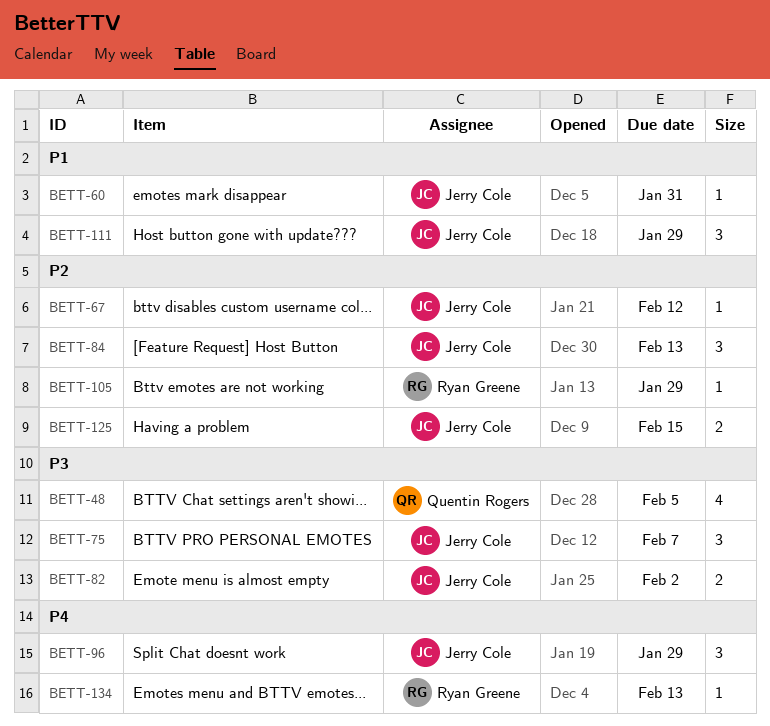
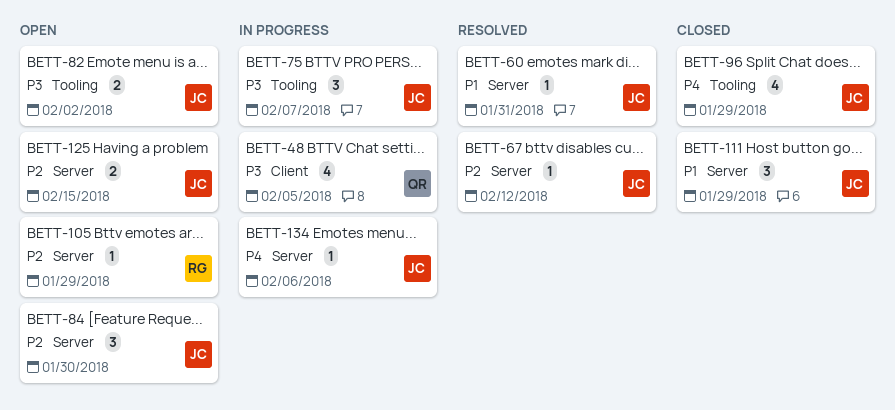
BETT-84, due: Feb 13 -> Jan 30
BETT-96, estimate: 3 -> 4
BETT-134, owner: Ryan Greene -> Jerry Cole
BETT-134, due: Feb 13 -> Feb 6

